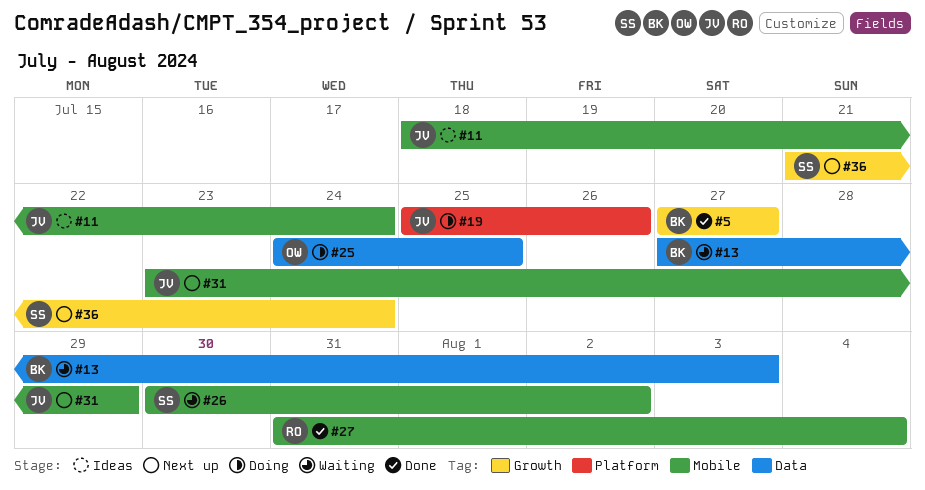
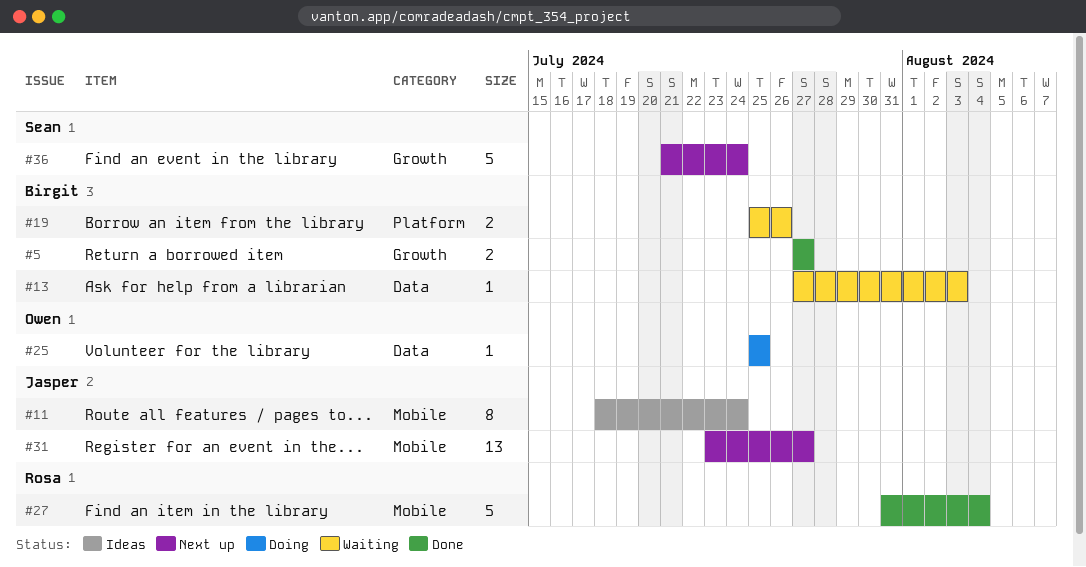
#19, status: Doing -> Waiting
#19, owner: Jasper -> Birgit
#25, start: Jul 24 -> Jul 25
#26: present -> none
#31, due: Jul 29 -> Jul 27

